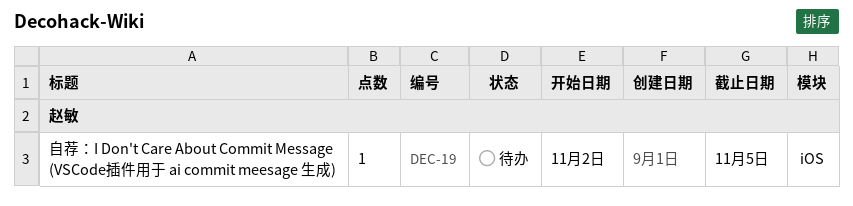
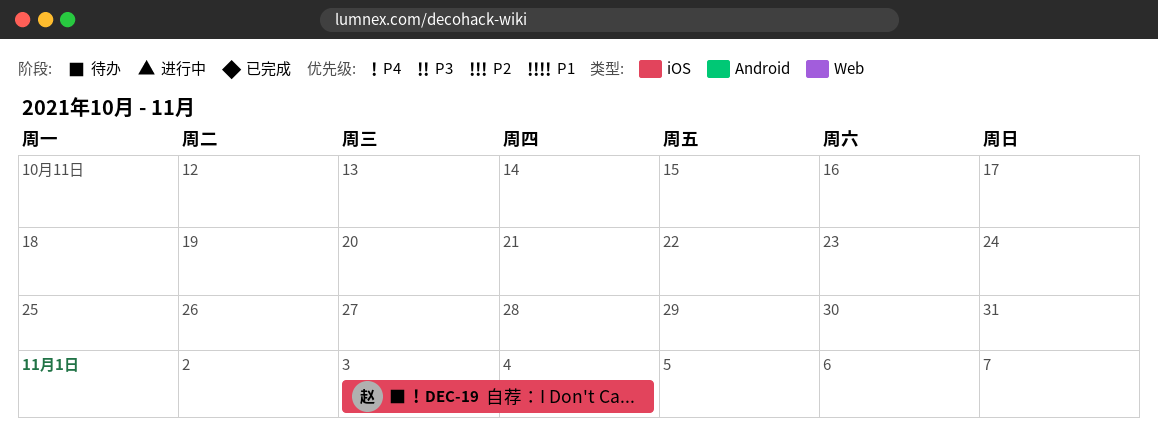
DEC-19, start: Nov 2 -> Nov 3
DEC-19, due: Nov 5 -> Nov 4

